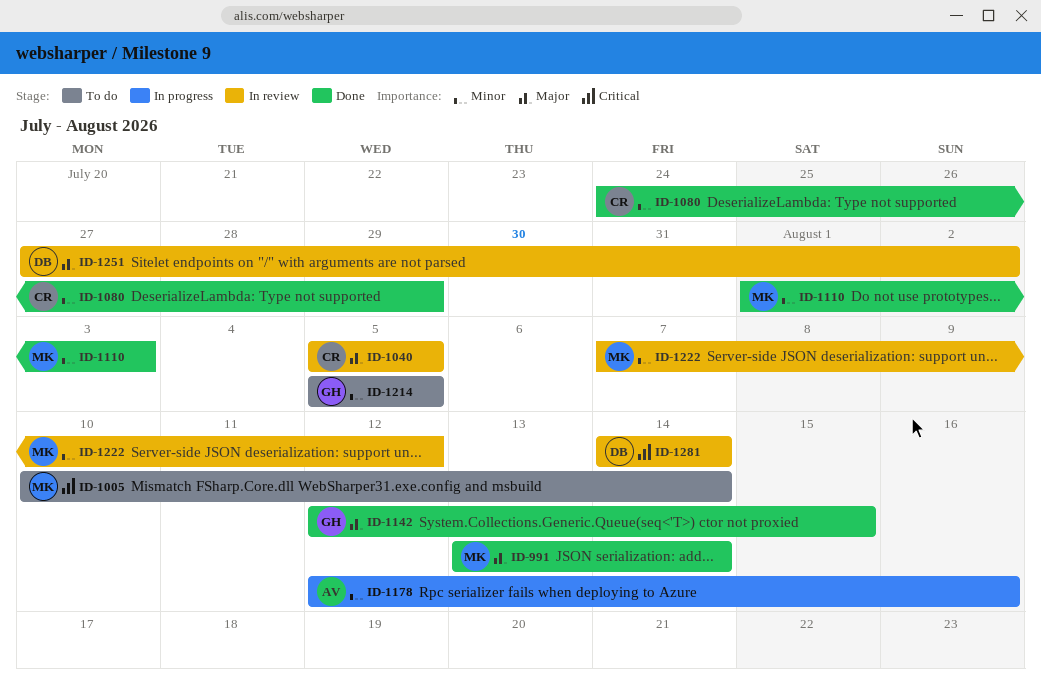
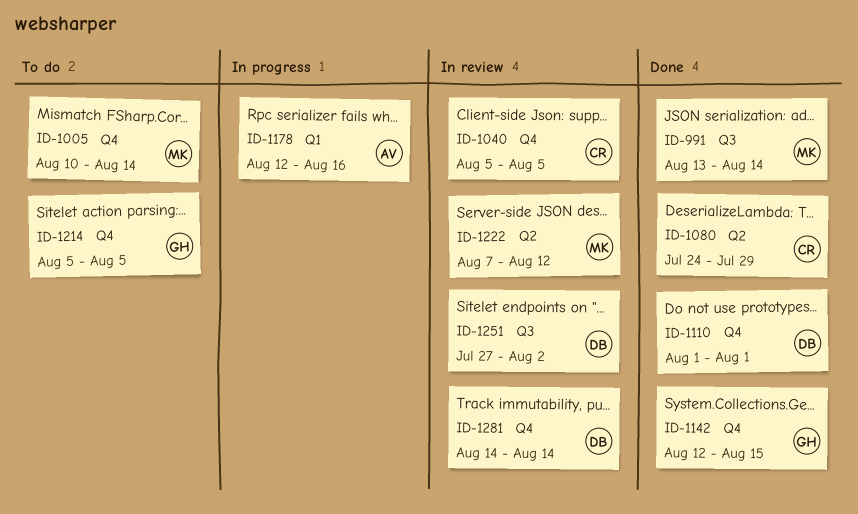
ID-1110, owner: MK -> DB
ID-1110, due: Aug 3 -> Aug 1

